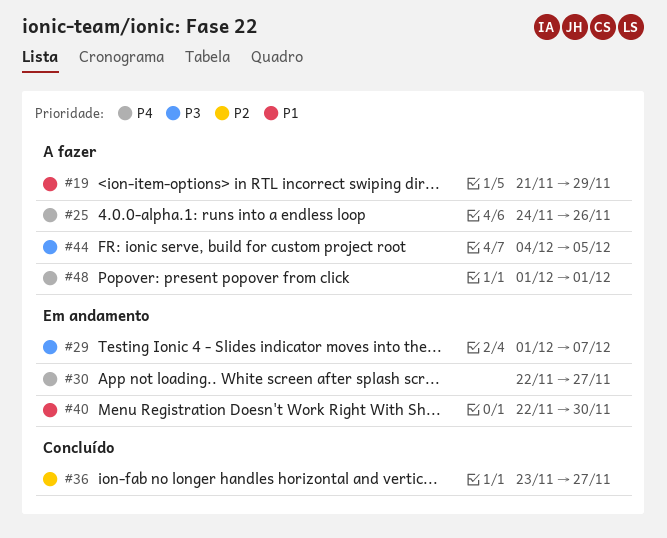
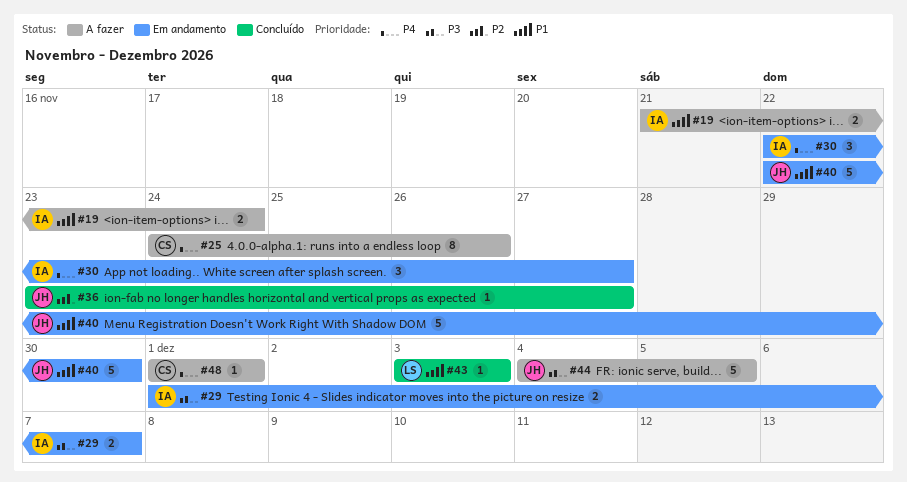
#19, due: Nov 29 -> Nov 24
#43: none -> present

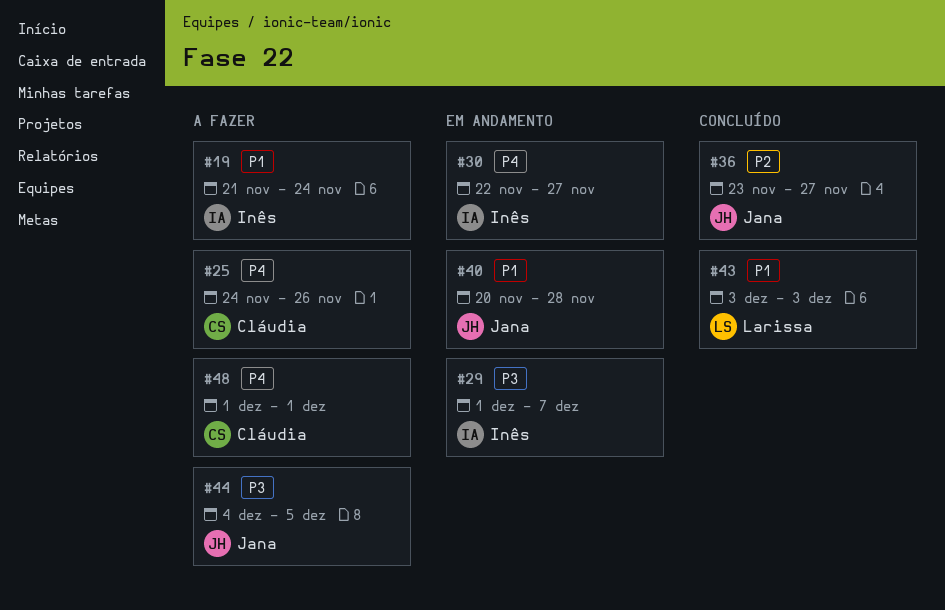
#40, start: Nov 22 -> Nov 20
#40, due: Nov 30 -> Nov 28

